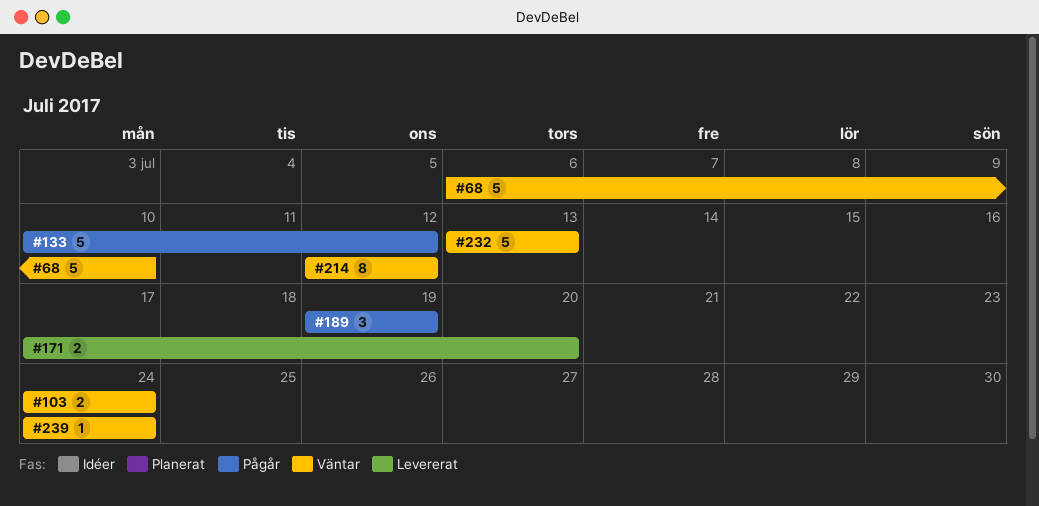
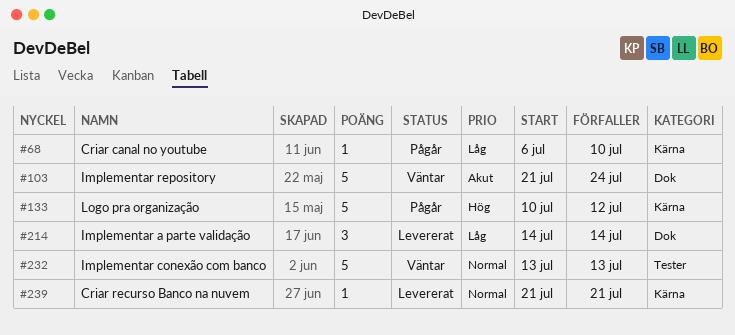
#68, status: Väntar -> Pågår
#68, estimate: 5 -> 1
#103, estimate: 2 -> 5
#103, start: Jul 24 -> Jul 21
#171: present -> none
#189: present -> none
#214, status: Väntar -> Levererat
#214, estimate: 8 -> 3
#214, start: Jul 12 -> Jul 14
#214, due: Jul 12 -> Jul 14
#239, status: Väntar -> Levererat
#239, start: Jul 24 -> Jul 21
#239, due: Jul 24 -> Jul 21

